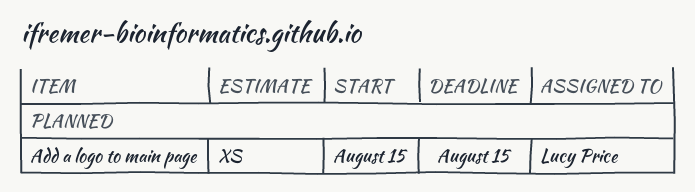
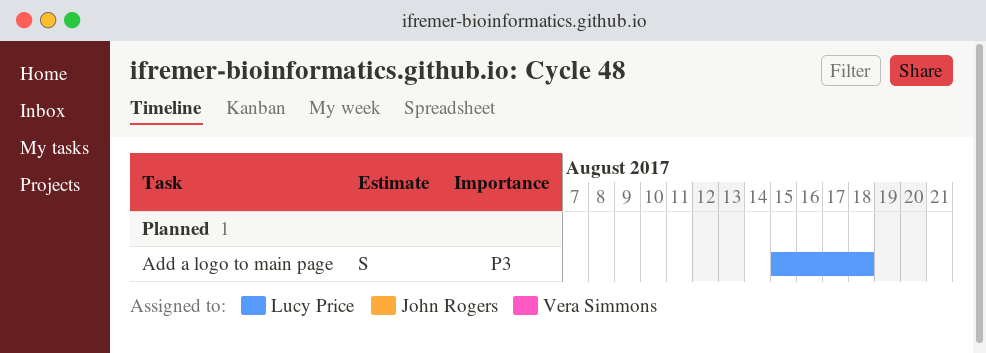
Add a logo to main page, estimate: XS -> S
Add a logo to main page, due: Aug 15 -> Aug 18

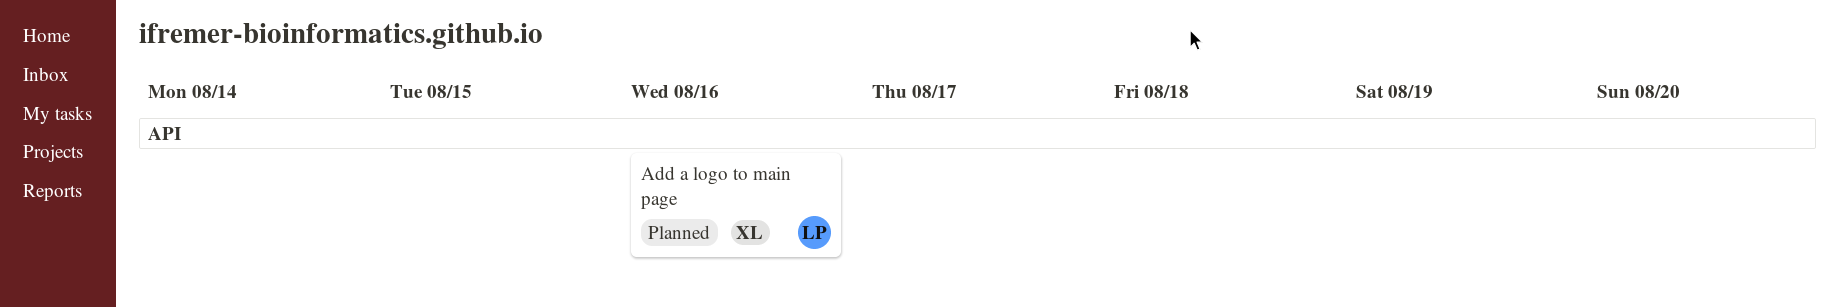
Add a logo to main page, estimate: S -> XL
Add a logo to main page, due: Aug 18 -> Aug 16

